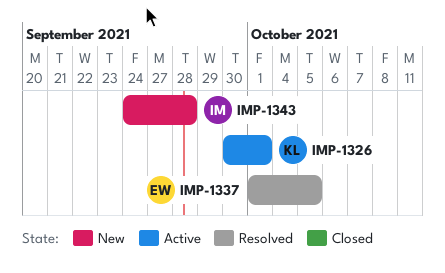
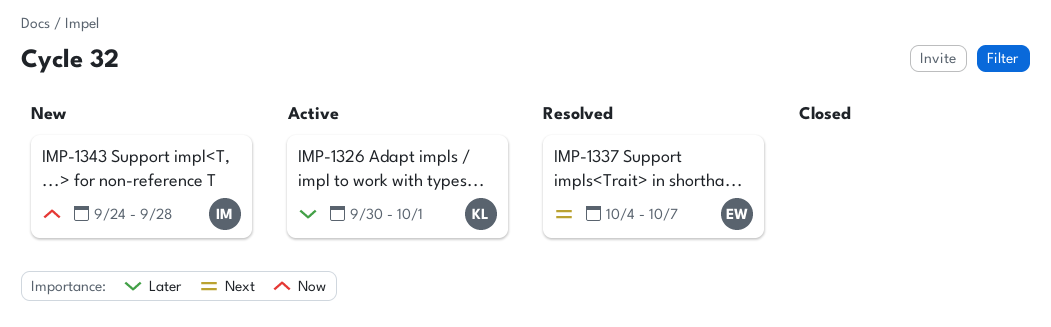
IMP-1337, start: Oct 1 -> Oct 4
IMP-1337, due: Oct 5 -> Oct 7

